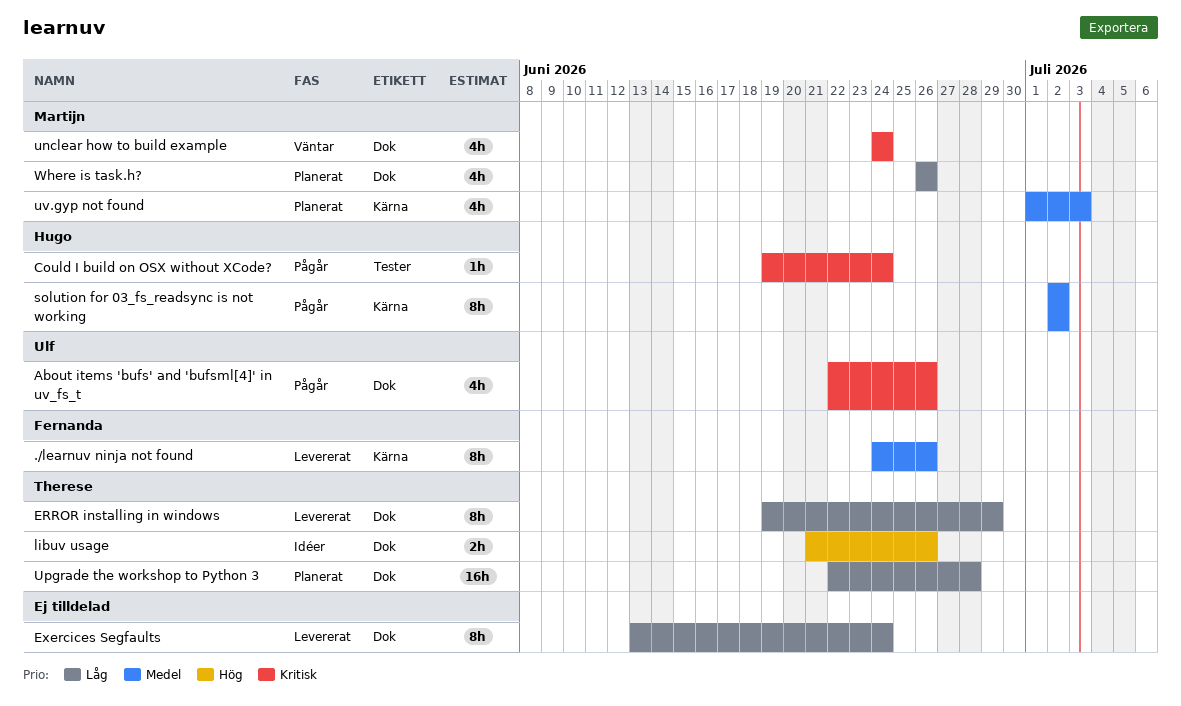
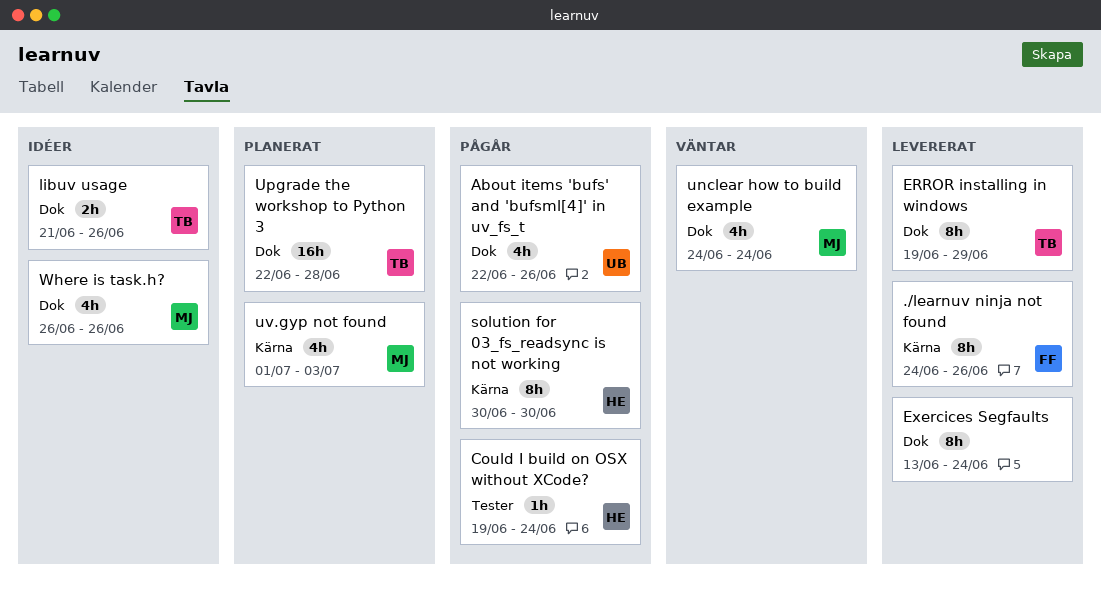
solution for 03_fs_readsync is not working, start: Jul 2 -> Jun 30
solution for 03_fs_readsync is not working, due: Jul 2 -> Jun 30
Where is task.h?, status: Planerat -> Idéer

